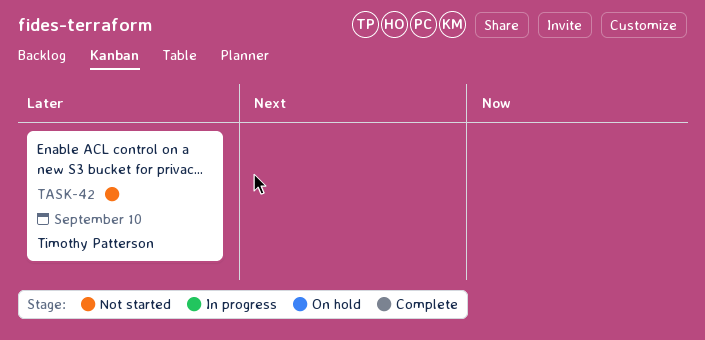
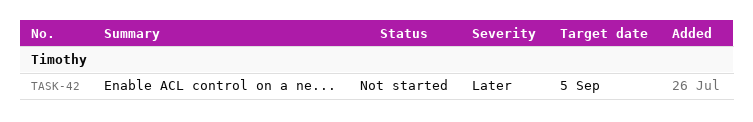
TASK-42, due: Sep 10 -> Sep 5

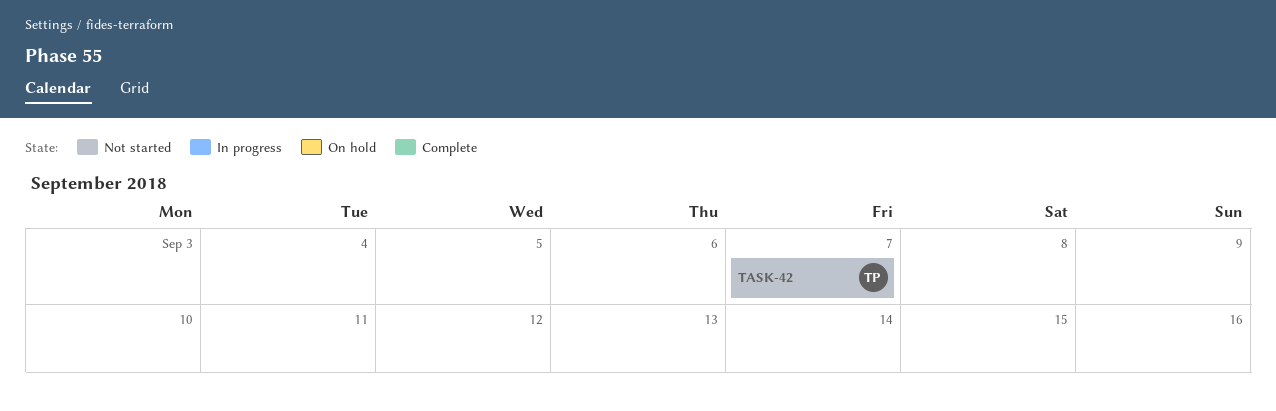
TASK-42, due: Sep 5 -> Sep 7

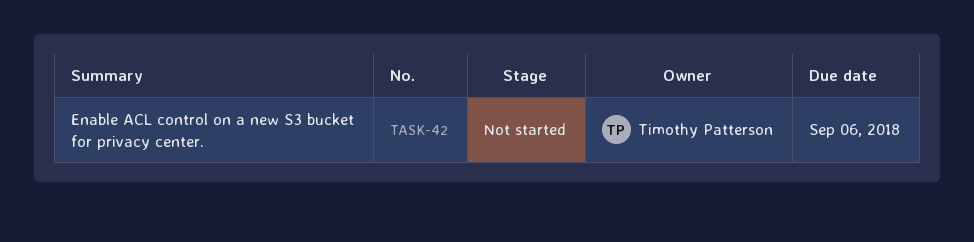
TASK-42, due: Sep 7 -> Sep 6

